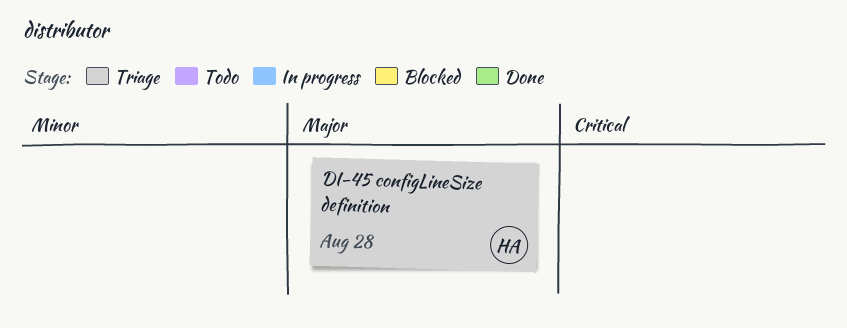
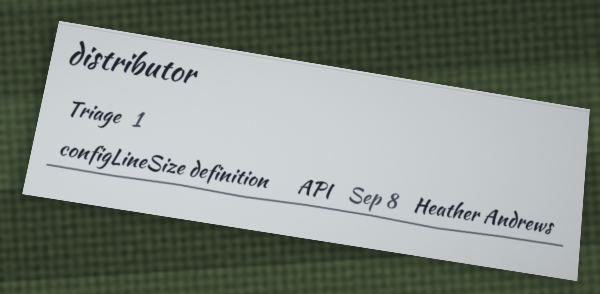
configLineSize definition, due: Aug 28 -> Sep 8

